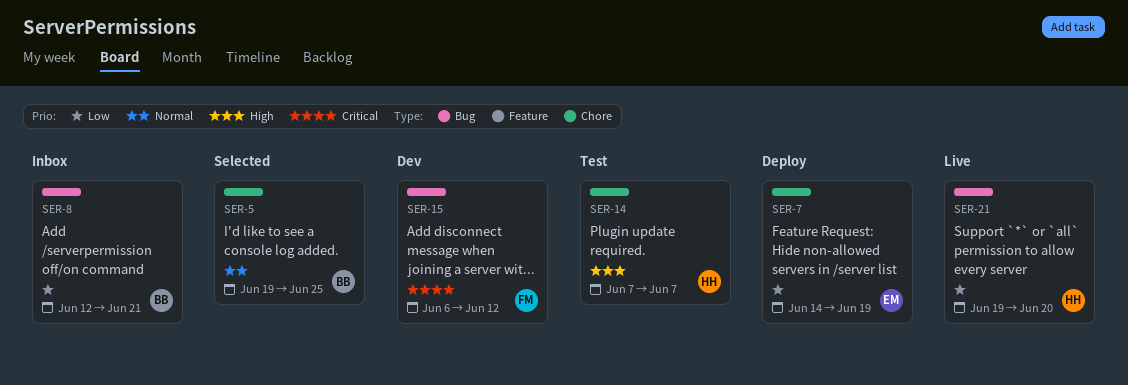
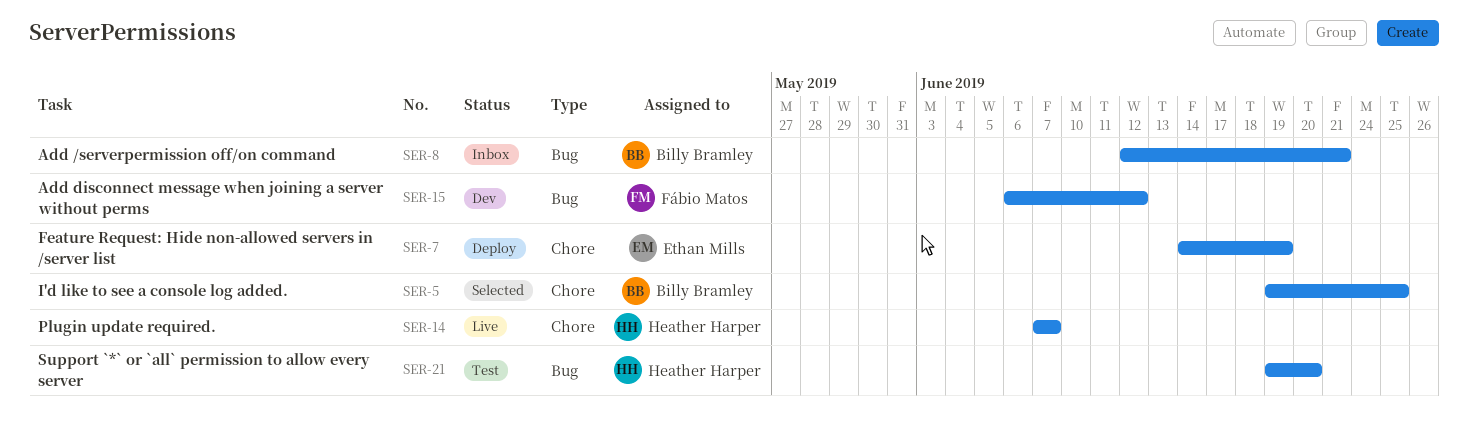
SER-14, status: Test -> Live
SER-21, status: Live -> Test

